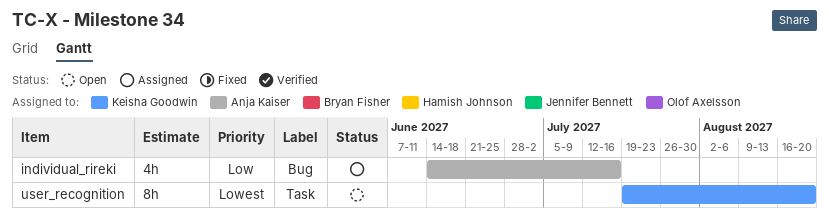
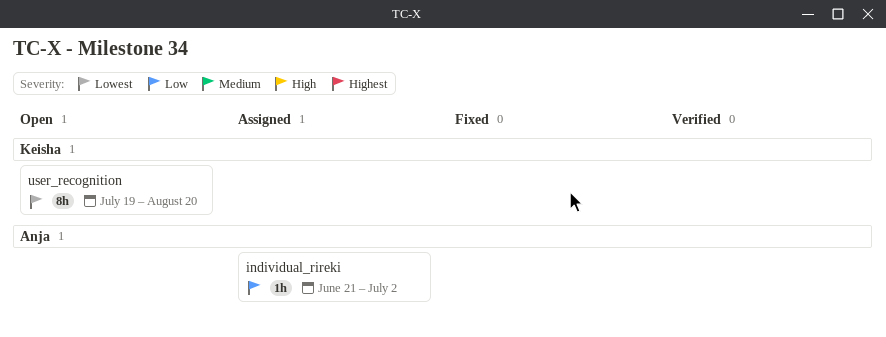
individual_rireki, estimate: 4h -> 1h
individual_rireki, start: Jun 14 -> Jun 21
individual_rireki, due: Jul 16 -> Jul 2

